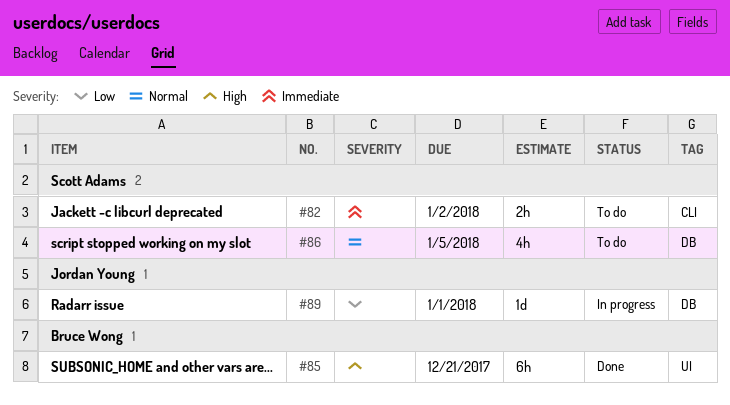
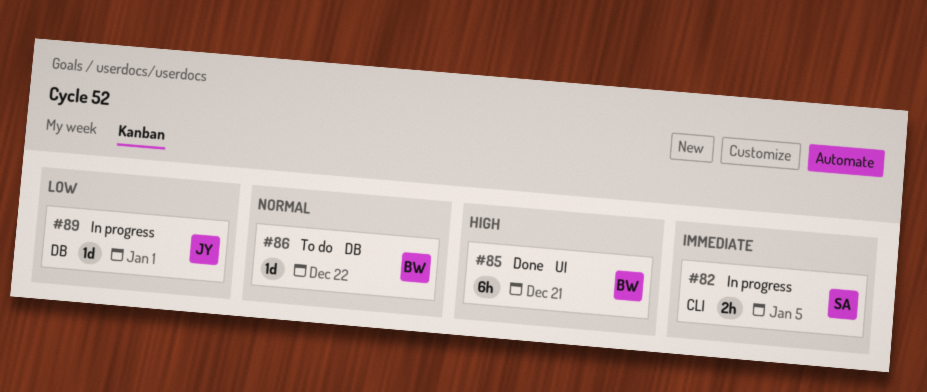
#82, status: To do -> In progress
#82, due: Jan 2 -> Jan 5
#86, owner: Scott Adams -> Bruce Wong
#86, estimate: 4h -> 1d
#86, due: Jan 5 -> Dec 22

